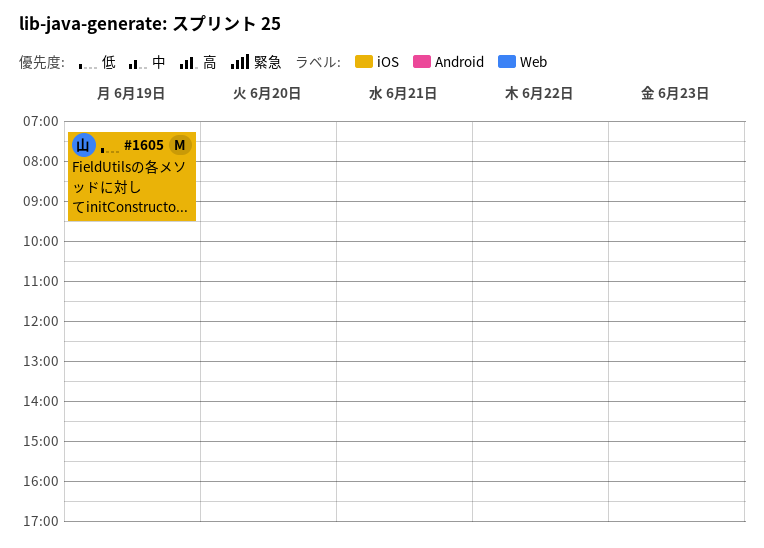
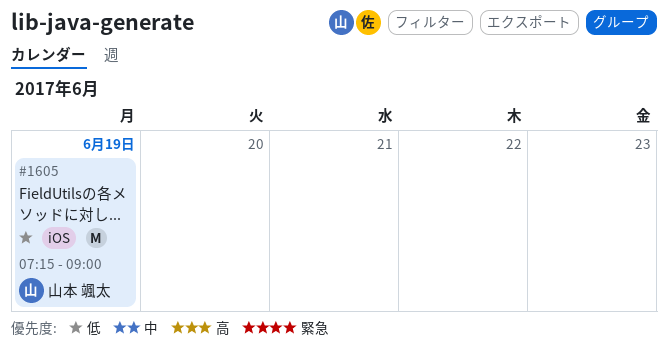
#1605, ends: 09:30 -> 09:00

